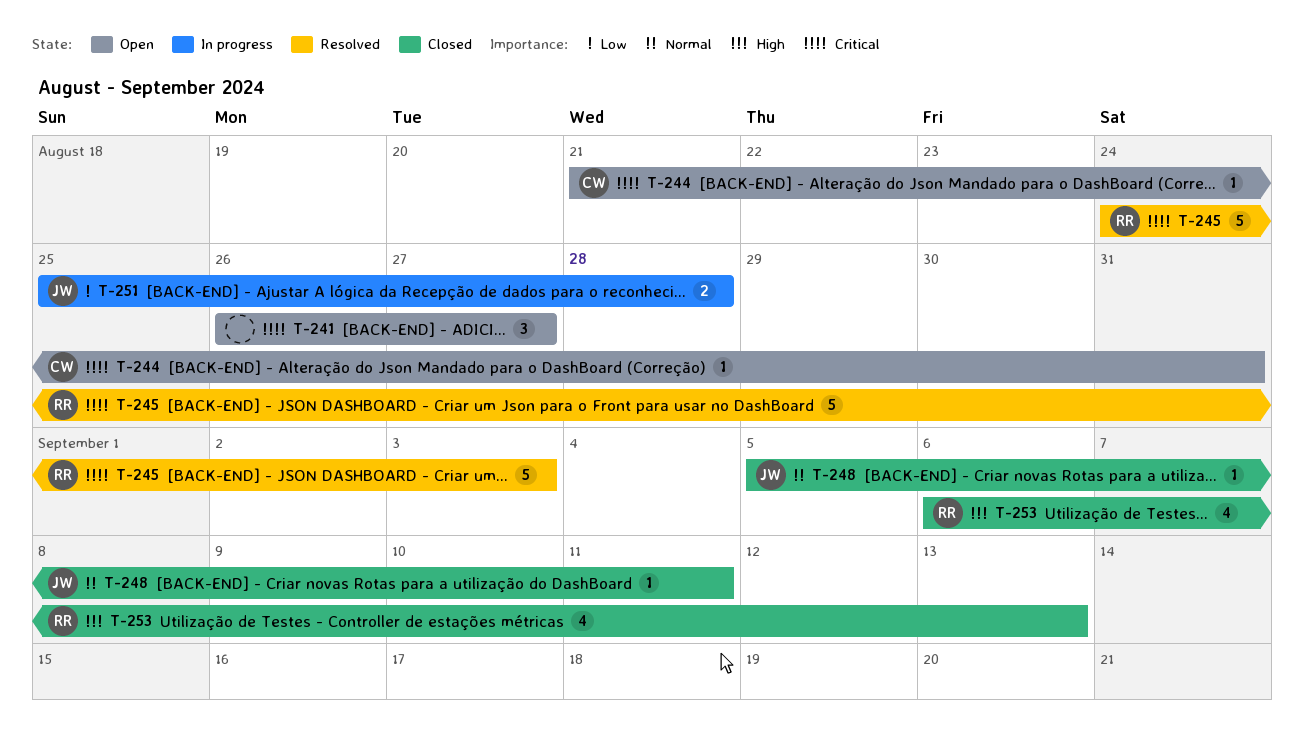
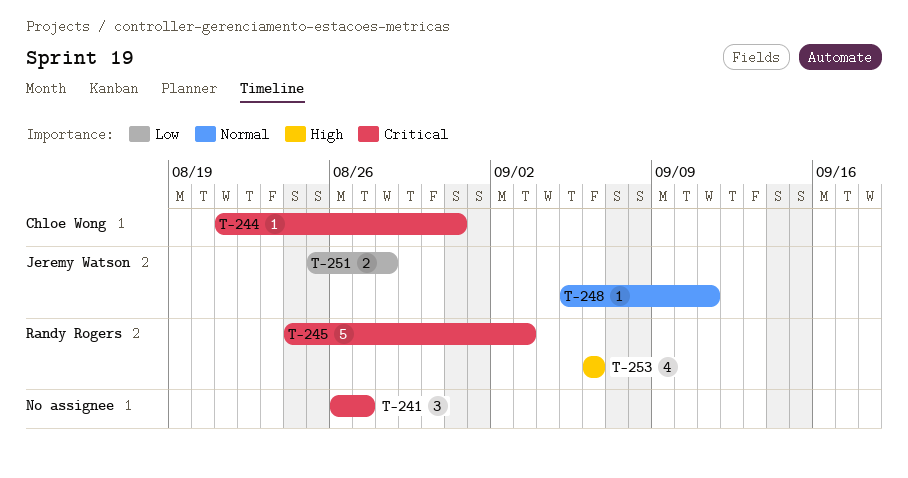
T-253, due: Sep 13 -> Sep 6

